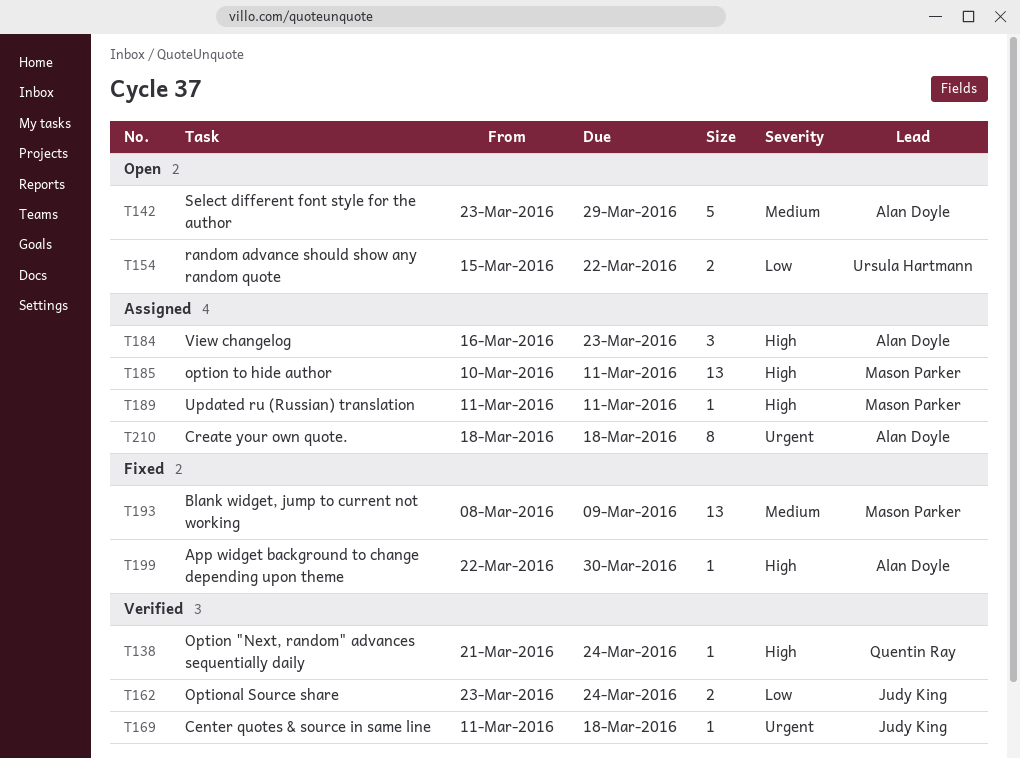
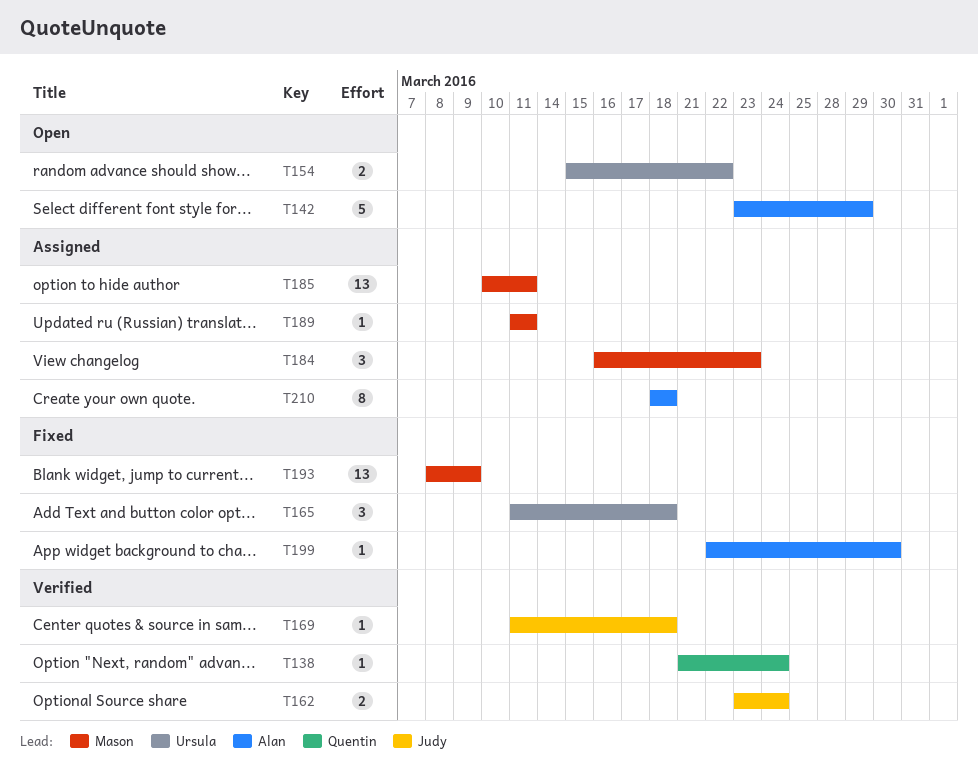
T165: none -> present
T184, owner: Alan Doyle -> Mason Parker

